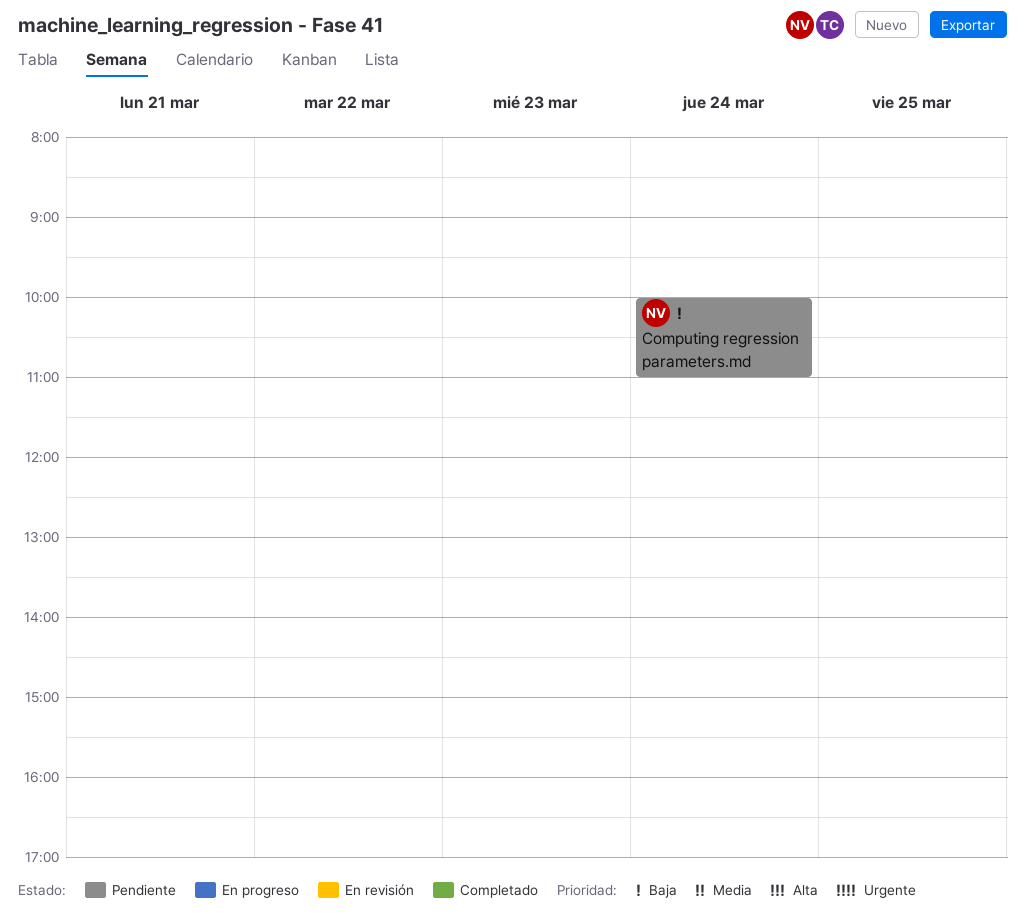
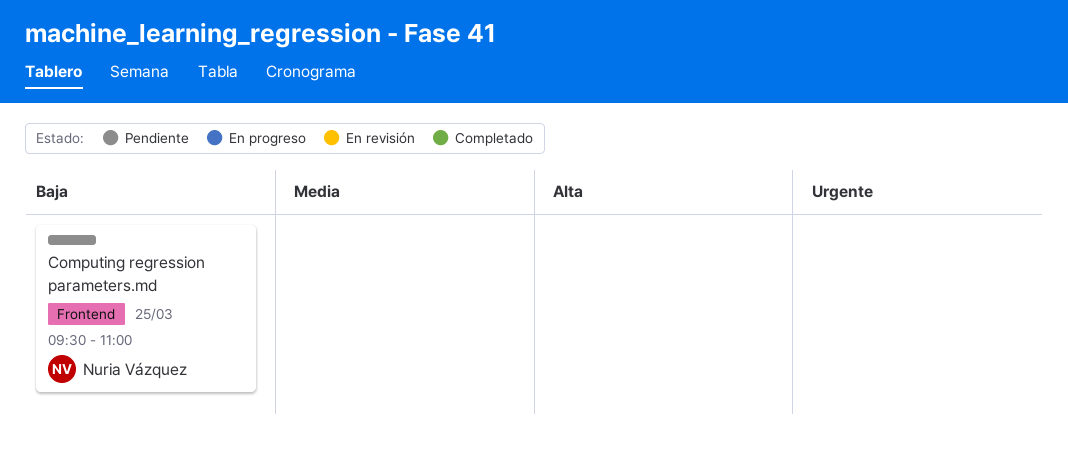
Computing regression parameters.md, day: Mar 24 -> Mar 25
Computing regression parameters.md, begins: 10:00 -> 09:30

